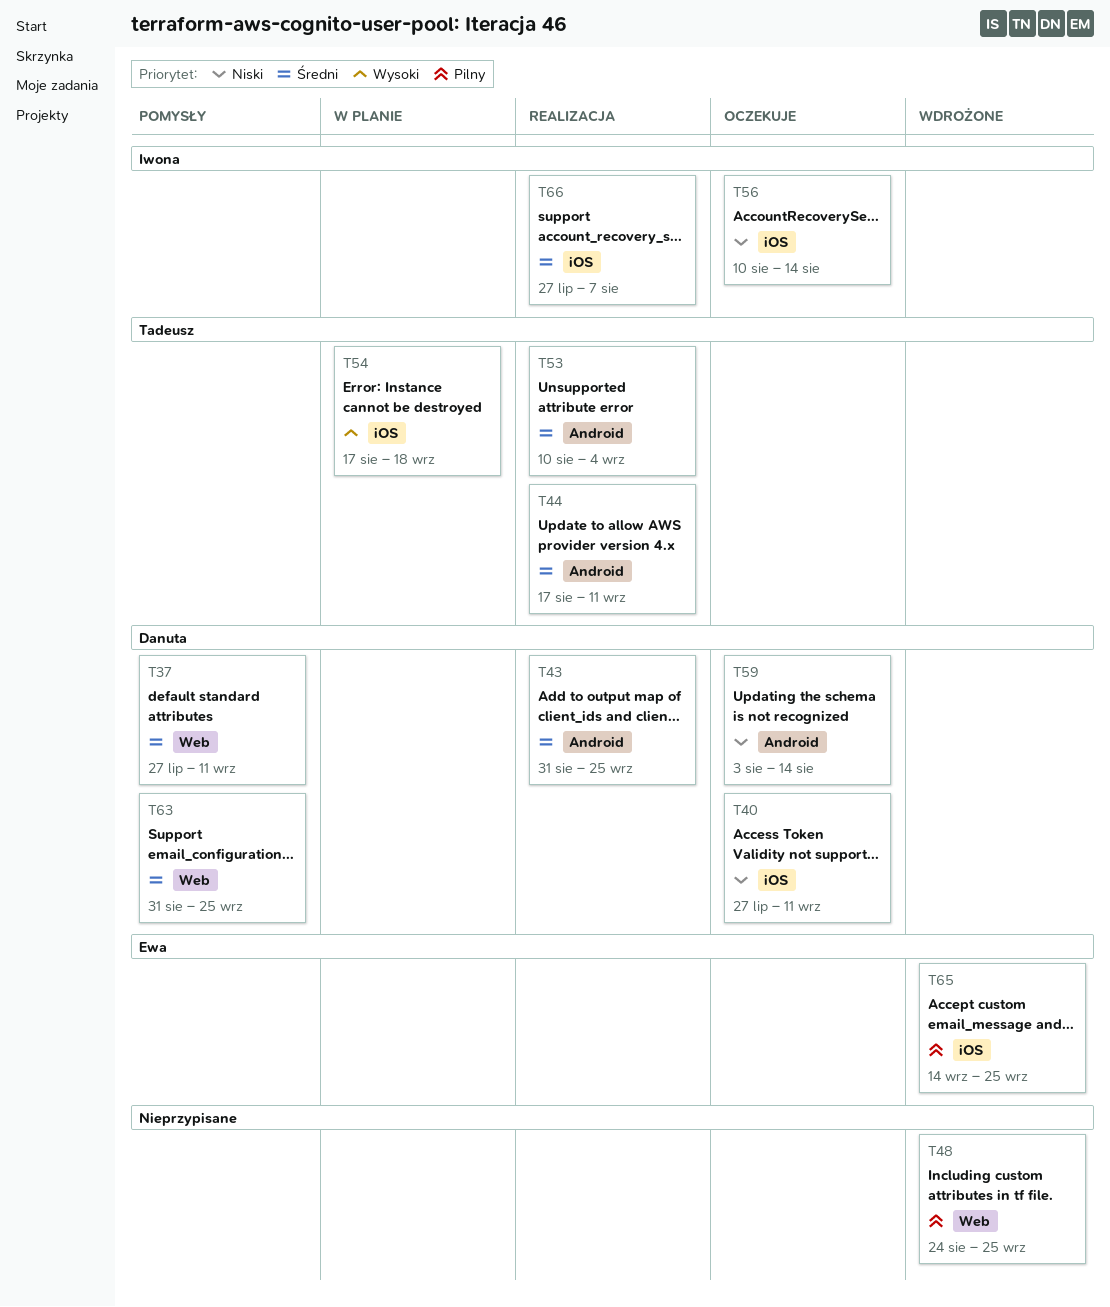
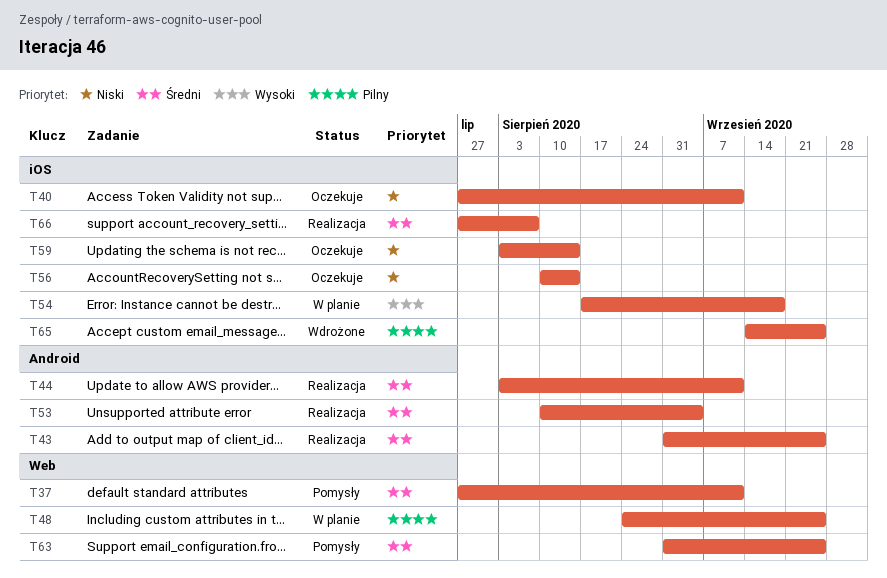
T44, start: Aug 17 -> Aug 3
T48, status: Wdrożone -> W planie
T59, label: Android -> iOS

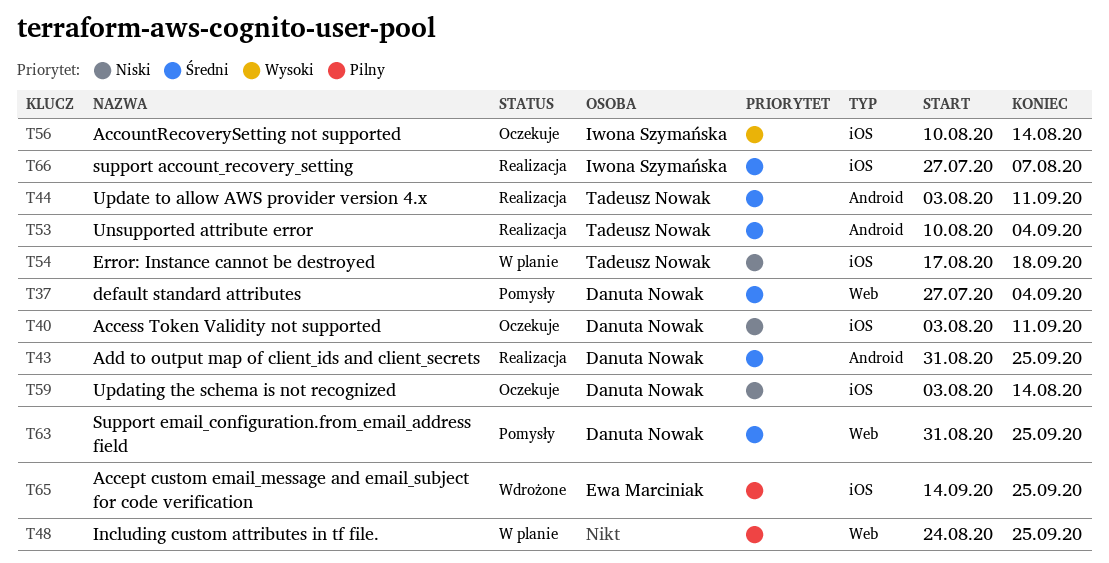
T37, due: Sep 11 -> Sep 4
T40, start: Jul 27 -> Aug 3
T54, priority: Wysoki -> Niski
T56, priority: Niski -> Wysoki

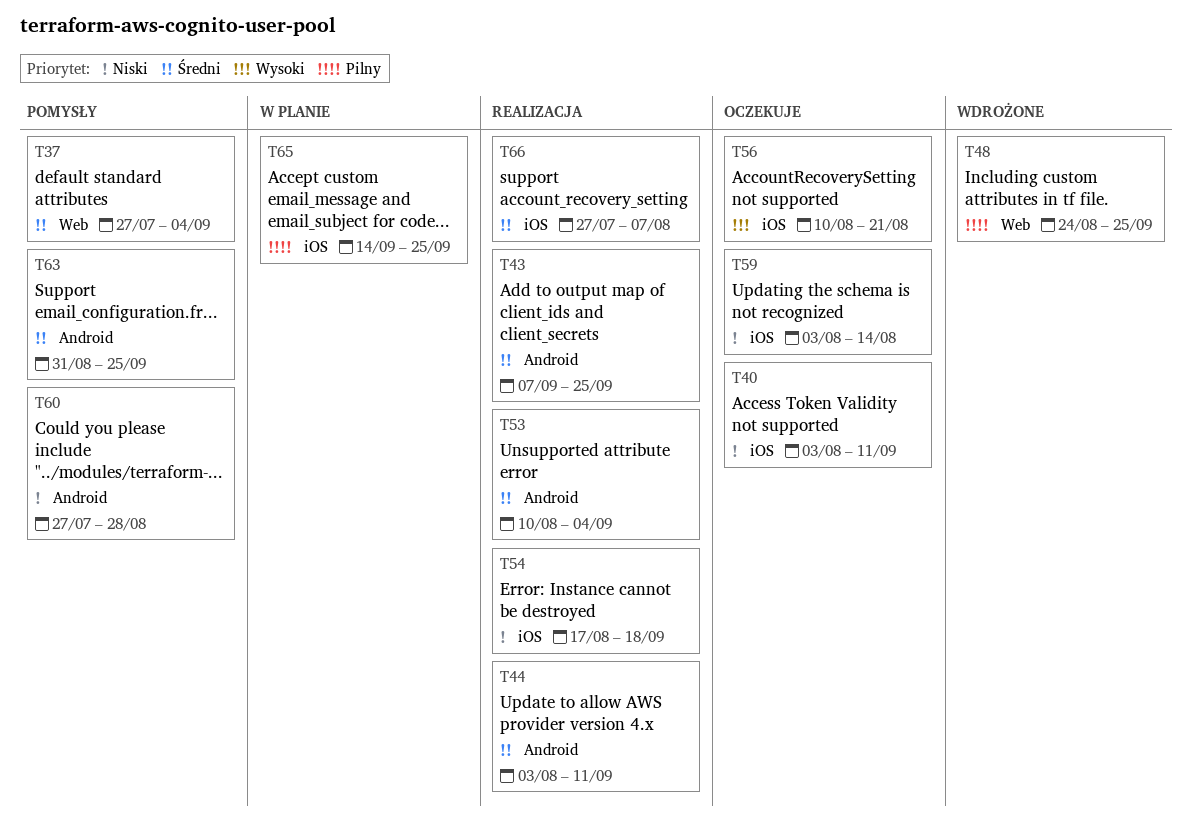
T43, start: Aug 31 -> Sep 7
T48, status: W planie -> Wdrożone
T54, status: W planie -> Realizacja
T56, due: Aug 14 -> Aug 21
T60: none -> present
T63, label: Web -> Android
T65, status: Wdrożone -> W planie

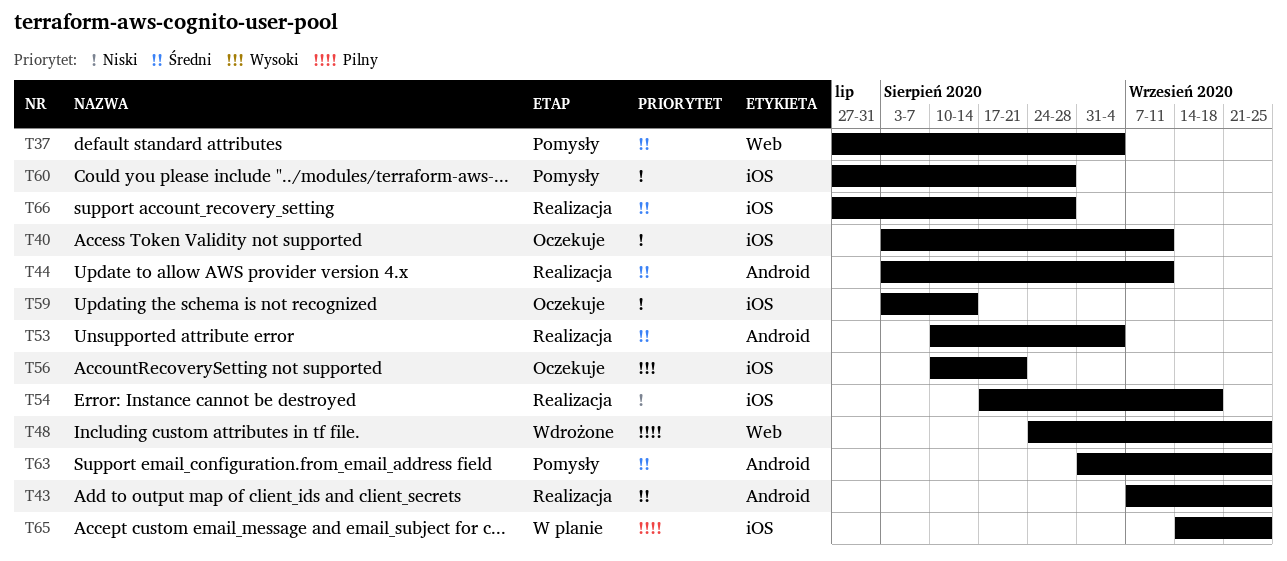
T60, label: Android -> iOS
T66, due: Aug 7 -> Aug 28

